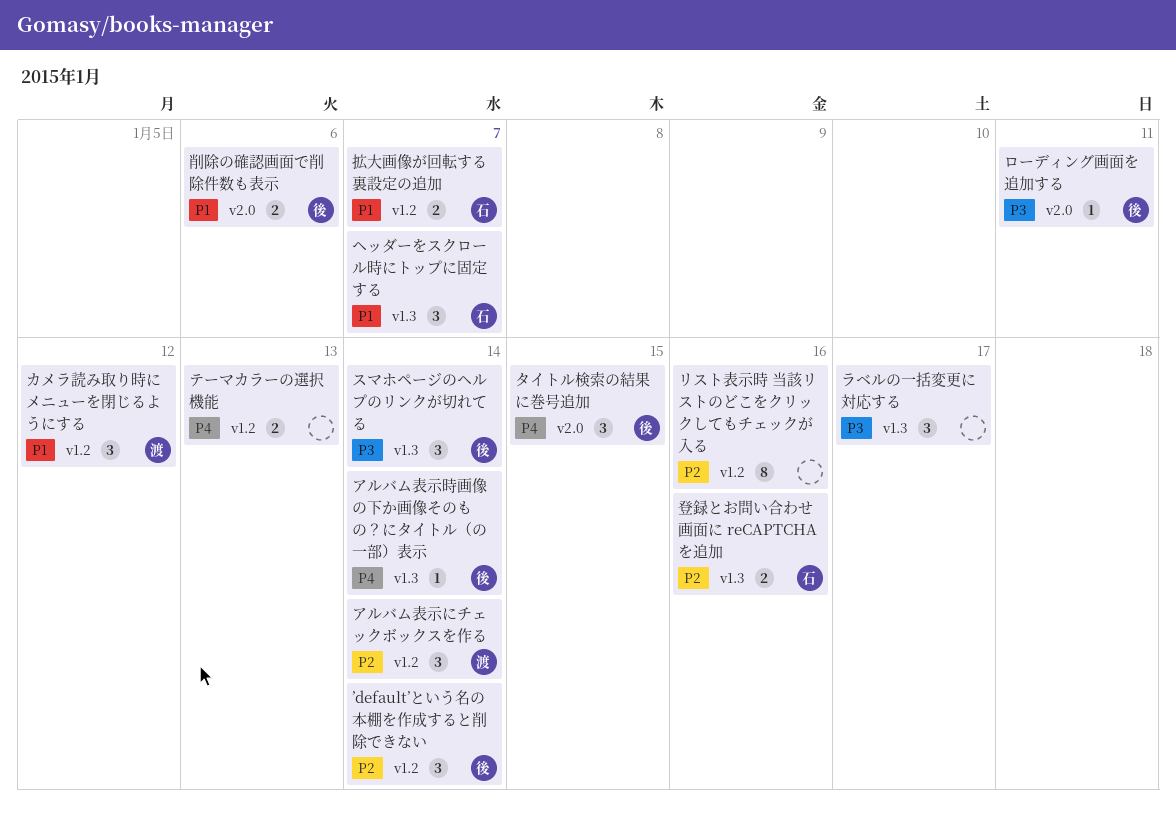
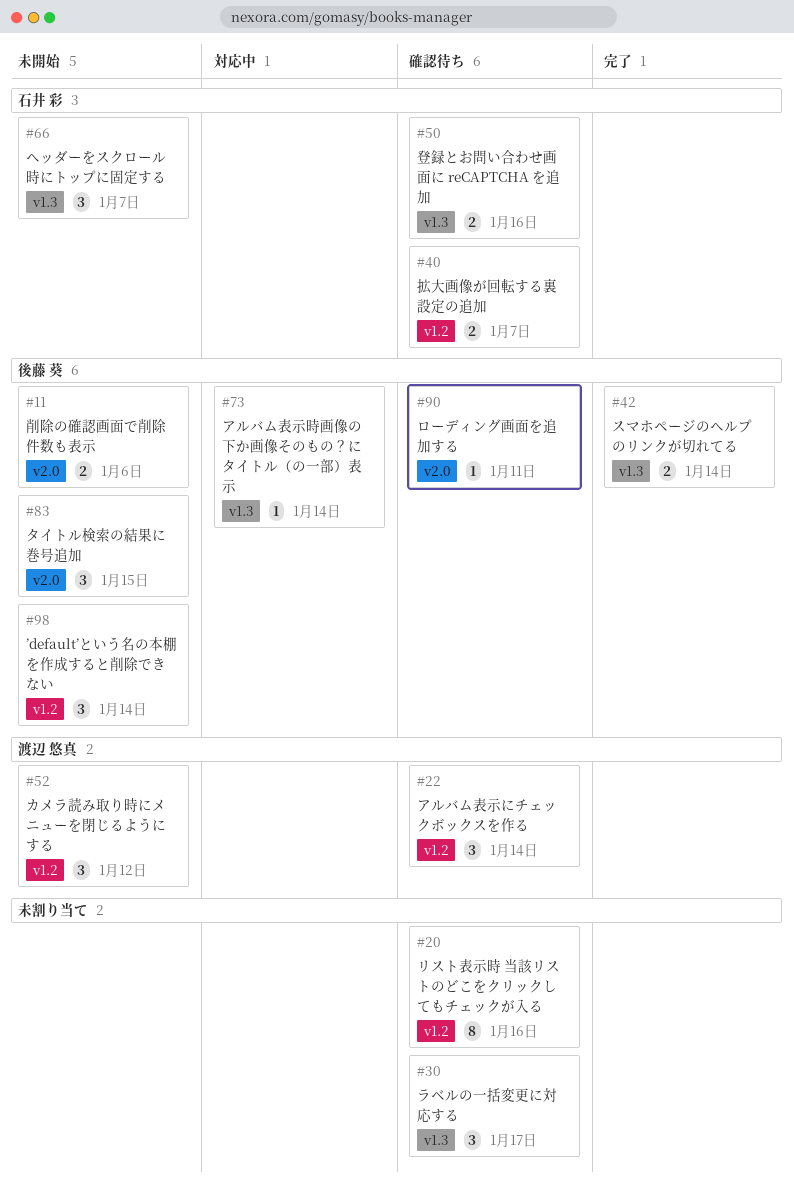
スマホページのヘルプのリンクが切れてる, estimate: 3 -> 2
テーマカラーの選択機能: present -> none

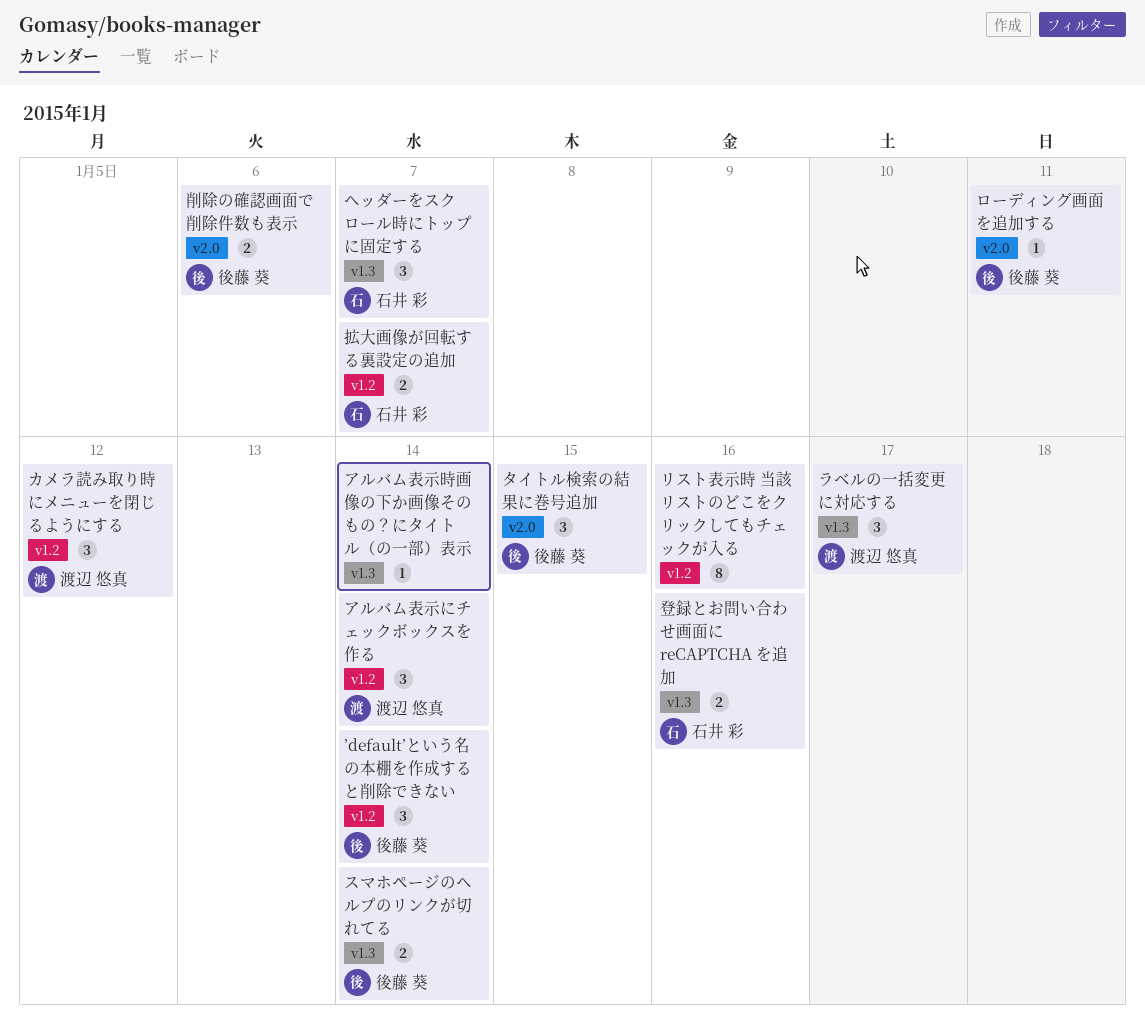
アルバム表示時画像の下か画像そのもの？にタイトル（の一部）表示, owner: 後藤 葵 -> none
ラベルの一括変更に対応する, owner: none -> 渡辺 悠真

